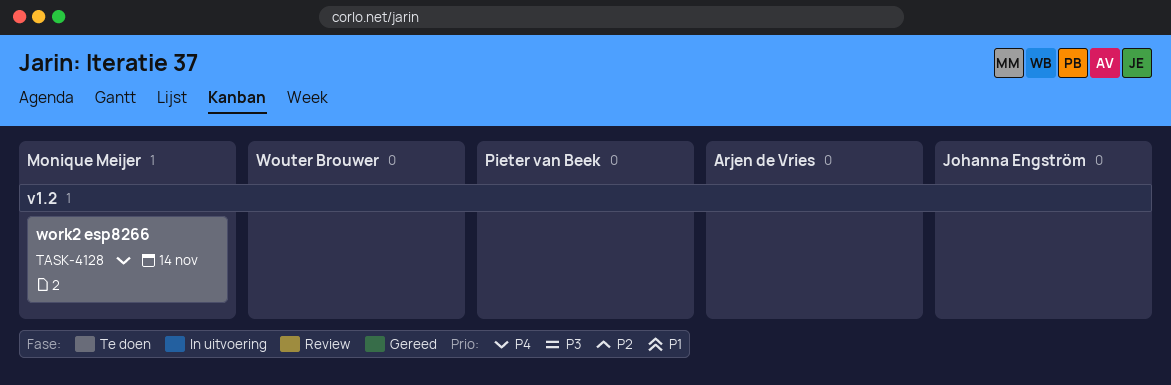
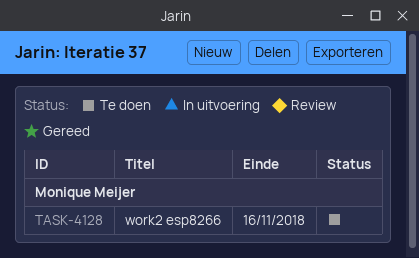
TASK-4128, due: Nov 14 -> Nov 16

